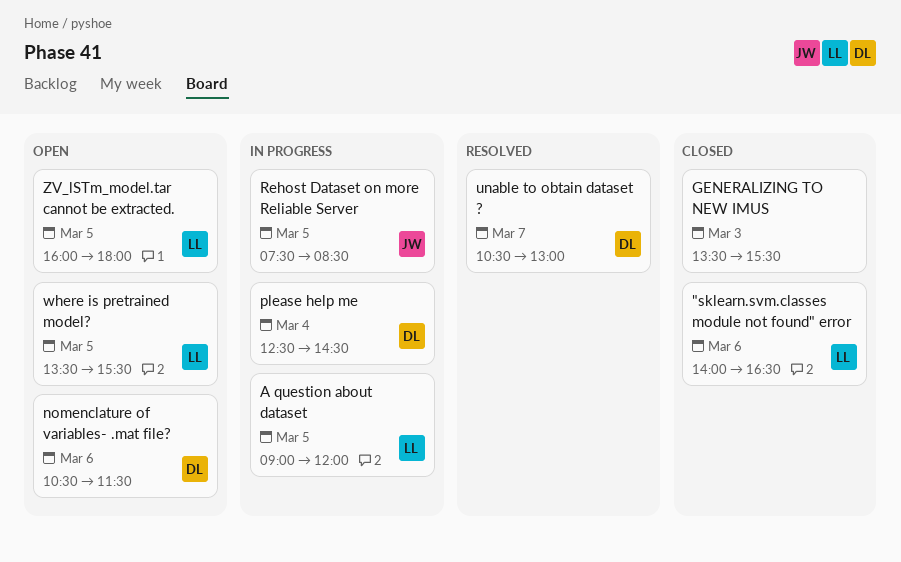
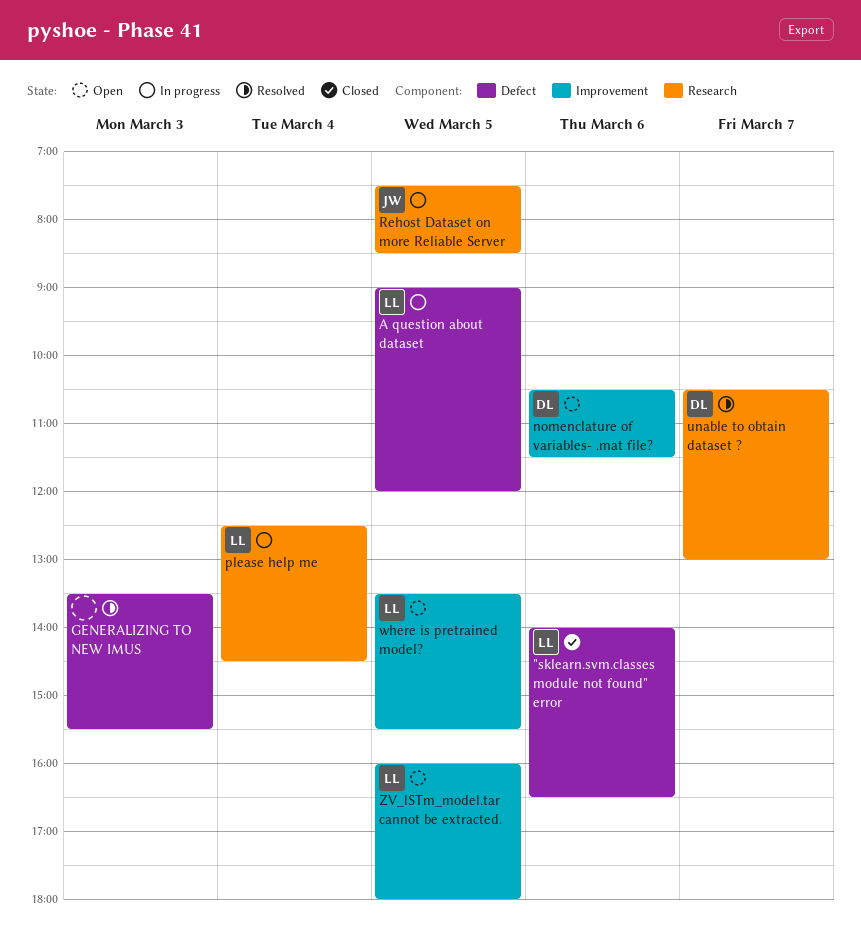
GENERALIZING TO NEW IMUS, status: Closed -> Resolved
please help me, owner: DL -> LL

